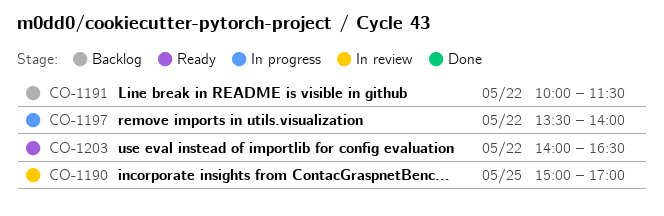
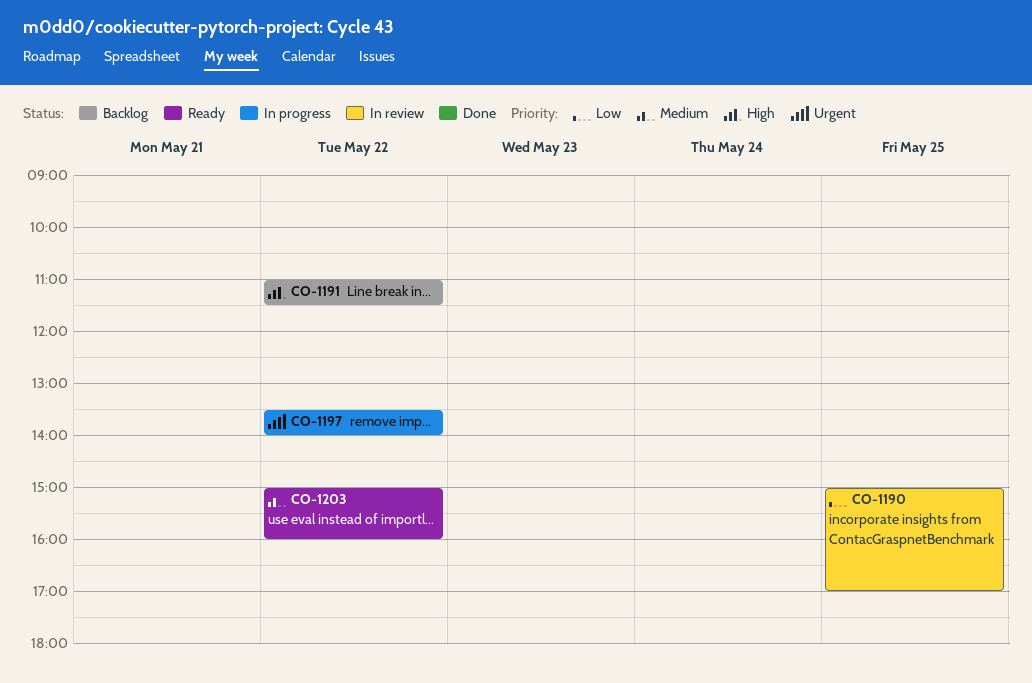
CO-1191, begins: 10:00 -> 11:00
CO-1203, begins: 14:00 -> 15:00
CO-1203, ends: 16:30 -> 16:00

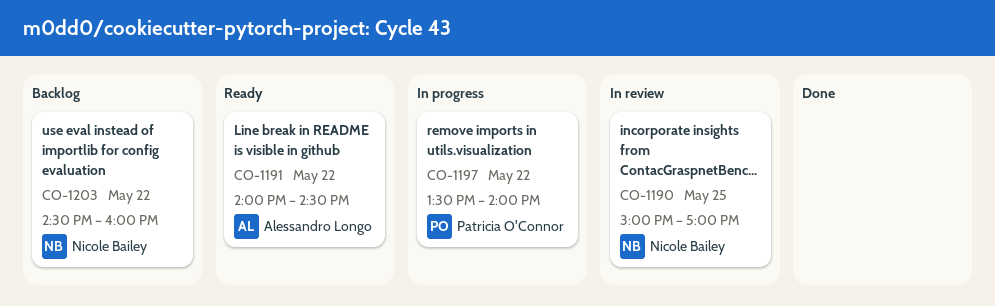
CO-1191, status: Backlog -> Ready
CO-1191, begins: 11:00 -> 14:00
CO-1191, ends: 11:30 -> 14:30
CO-1203, status: Ready -> Backlog
CO-1203, begins: 15:00 -> 14:30

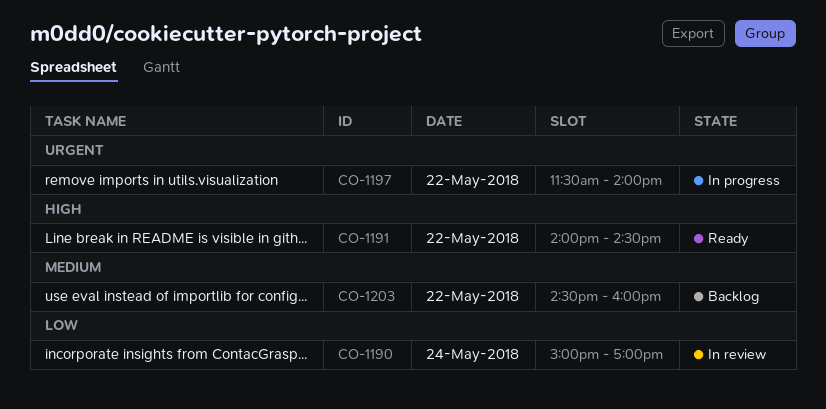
CO-1190, day: May 25 -> May 24
CO-1197, begins: 13:30 -> 11:30

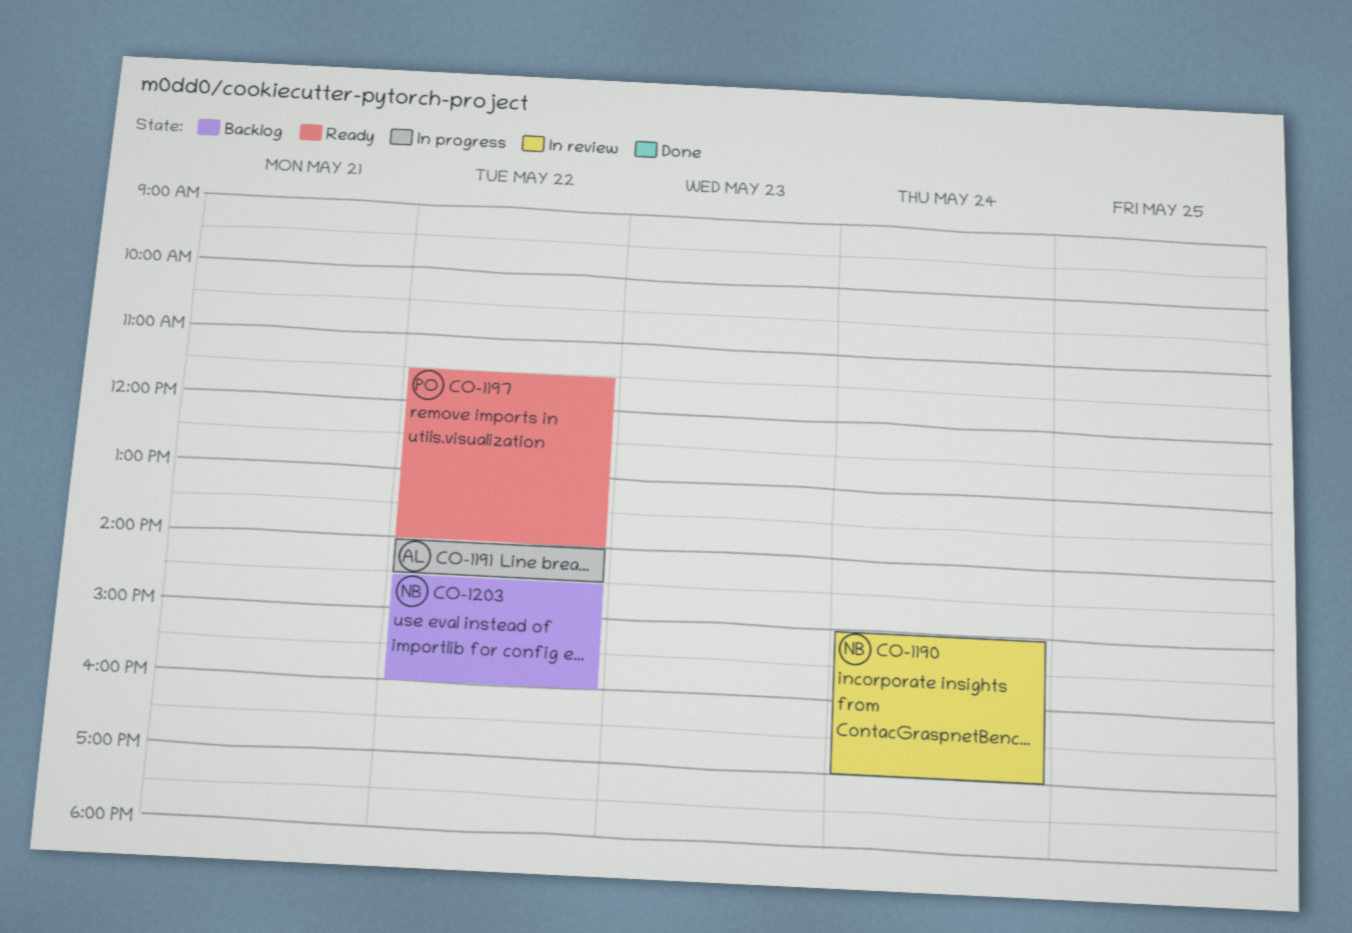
CO-1191, status: Ready -> In progress
CO-1197, status: In progress -> Ready

